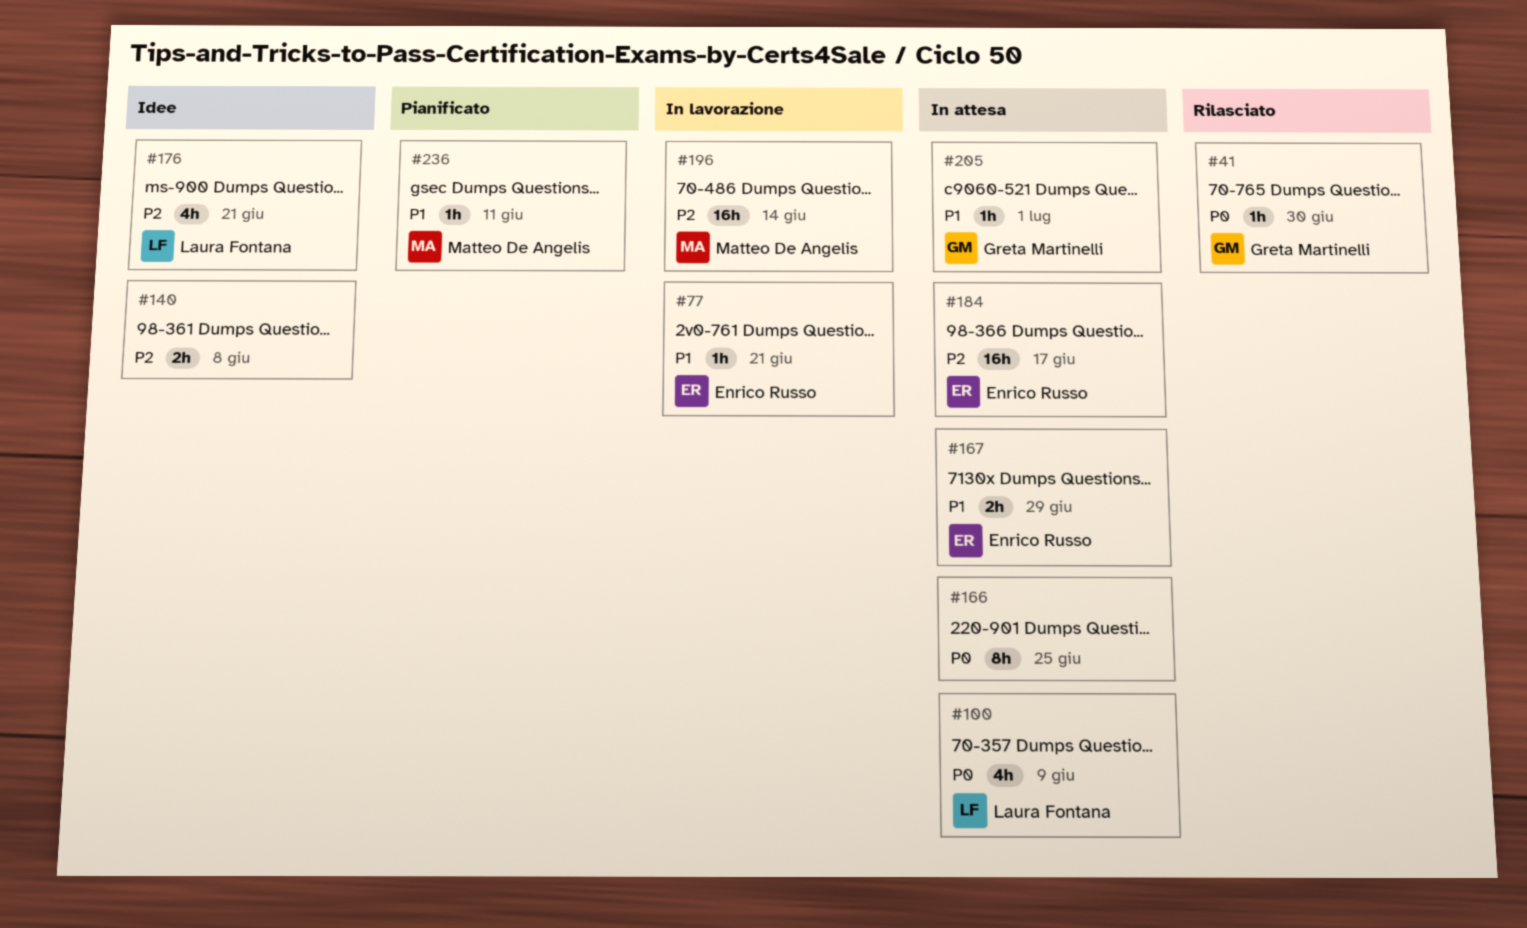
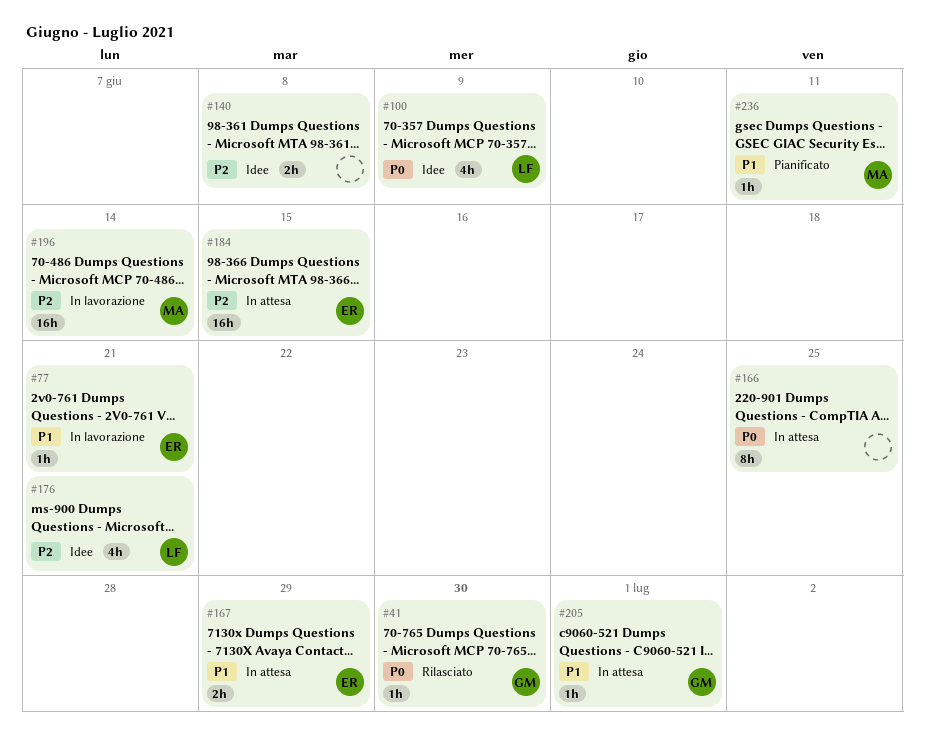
#100, status: In attesa -> Idee
#184, due: Jun 17 -> Jun 15

